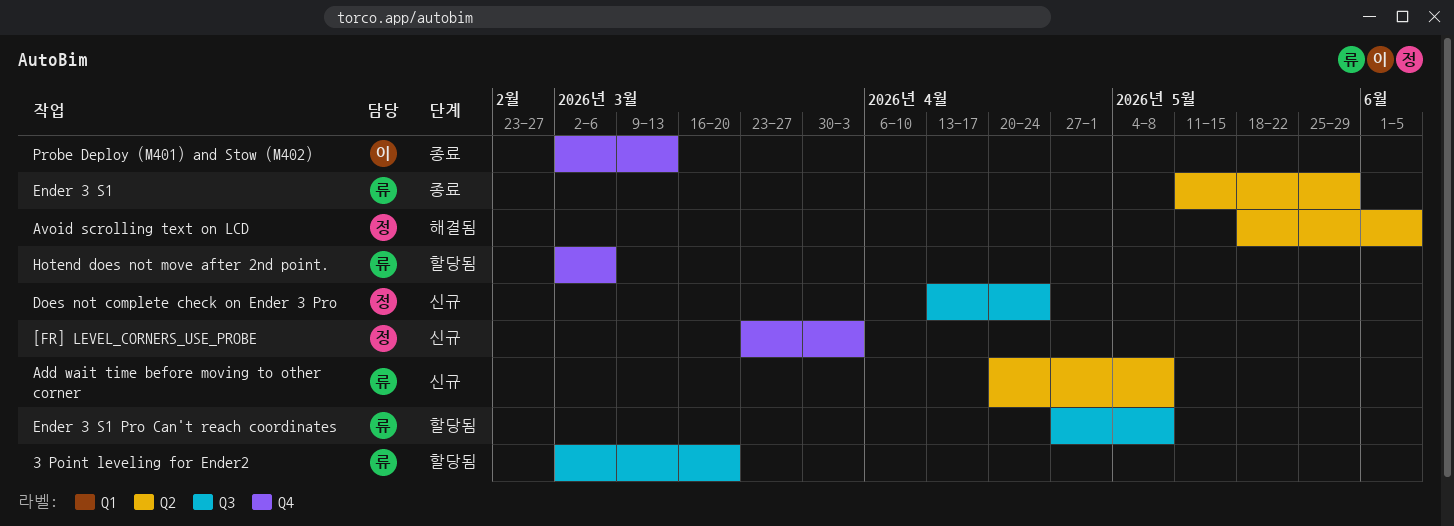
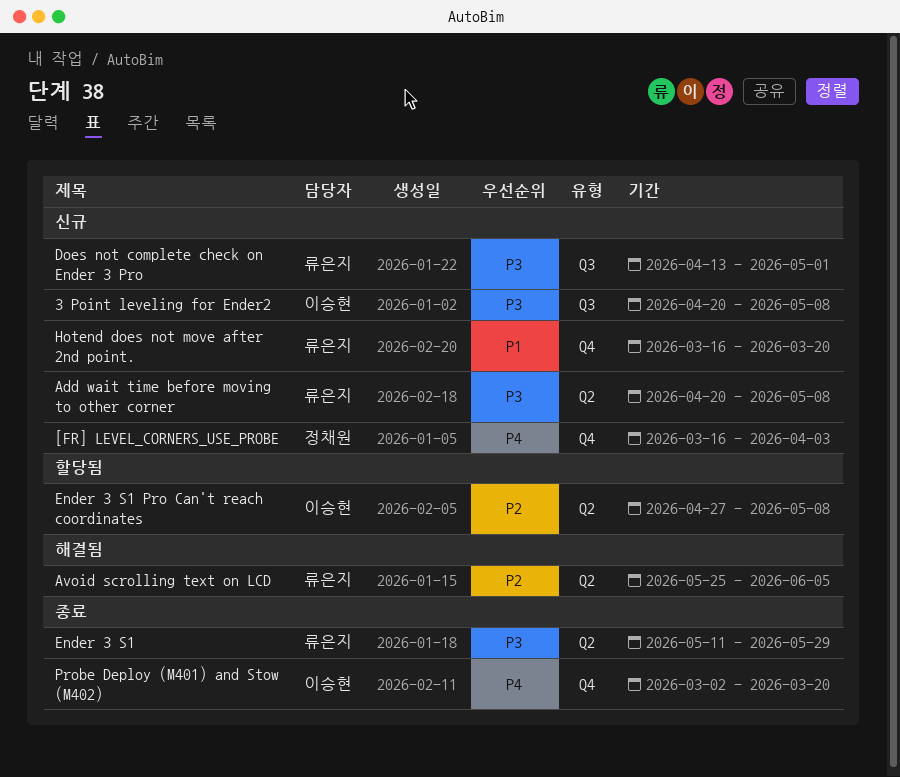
3 Point leveling for Ender2, status: 할당됨 -> 신규
3 Point leveling for Ender2, owner: 류은지 -> 이승현
3 Point leveling for Ender2, start: Mar 2 -> Apr 20
3 Point leveling for Ender2, due: Mar 20 -> May 8
[FR] LEVEL_CORNERS_USE_PROBE, start: Mar 23 -> Mar 16
Avoid scrolling text on LCD, owner: 정채원 -> 류은지
Avoid scrolling text on LCD, start: May 18 -> May 25
Does not complete check on Ender 3 Pro, owner: 정채원 -> 류은지
Does not complete check on Ender 3 Pro, due: Apr 24 -> May 1
Ender 3 S1 Pro Can't reach coordinates, owner: 류은지 -> 이승현
Ender 3 S1 Pro Can't reach coordinates, label: Q3 -> Q2
Hotend does not move after 2nd point., status: 할당됨 -> 신규
Hotend does not move after 2nd point., start: Mar 2 -> Mar 16
Hotend does not move after 2nd point., due: Mar 6 -> Mar 20
Probe Deploy (M401) and Stow (M402), due: Mar 13 -> Mar 20

